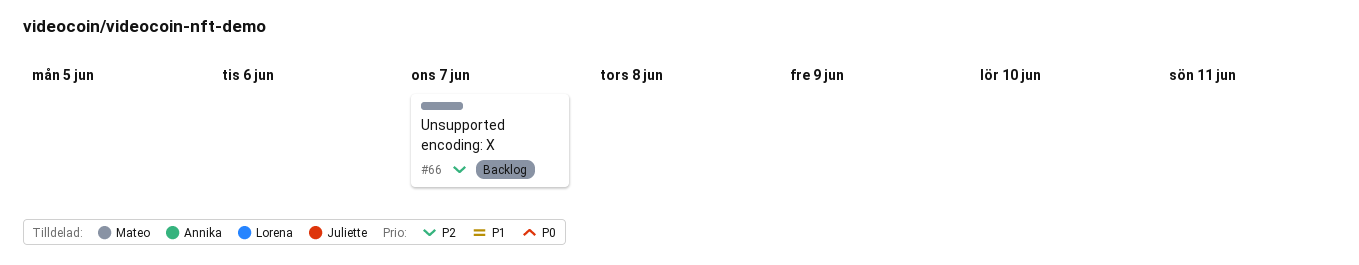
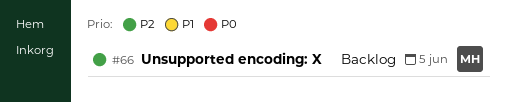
#66, due: Jun 7 -> Jun 5

